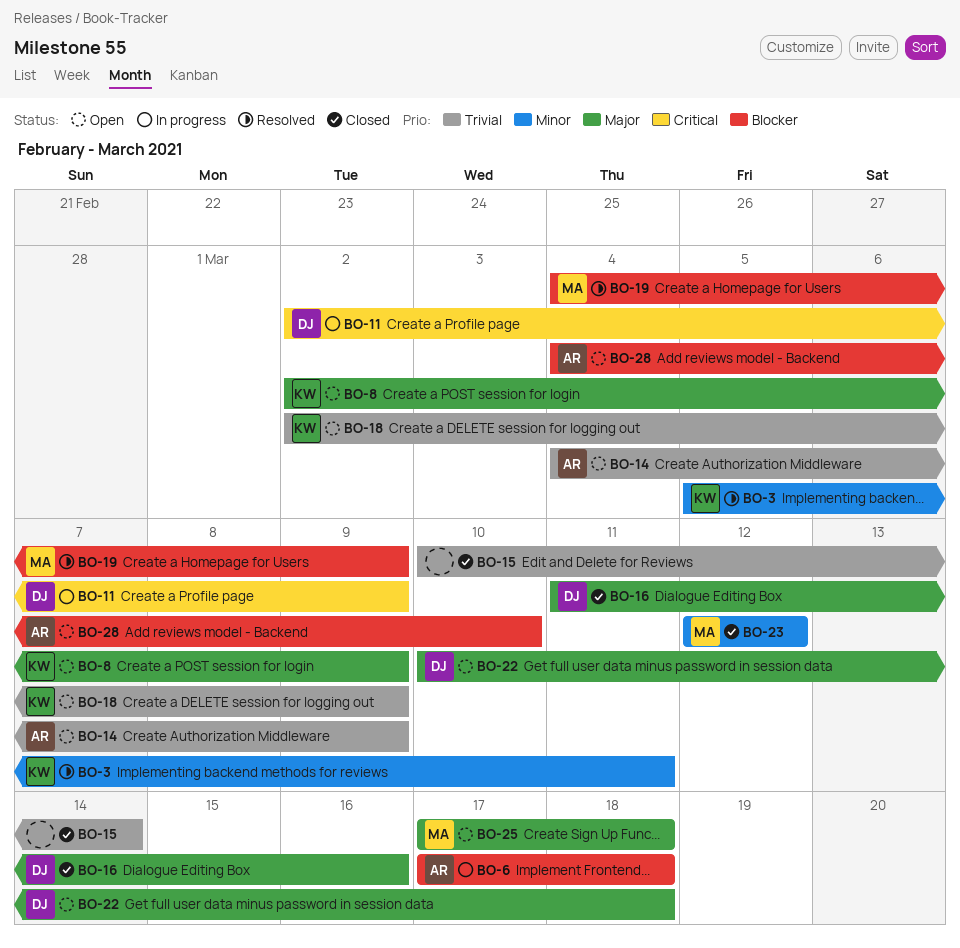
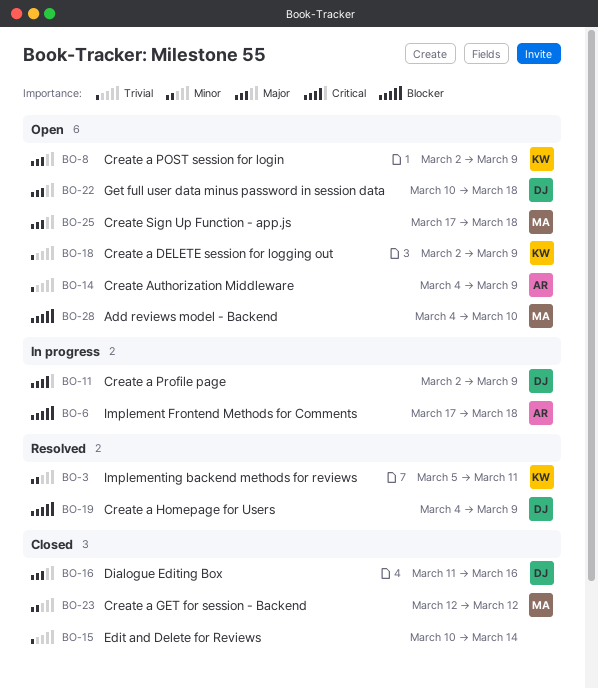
BO-19, owner: MA -> DJ
BO-28, owner: AR -> MA

